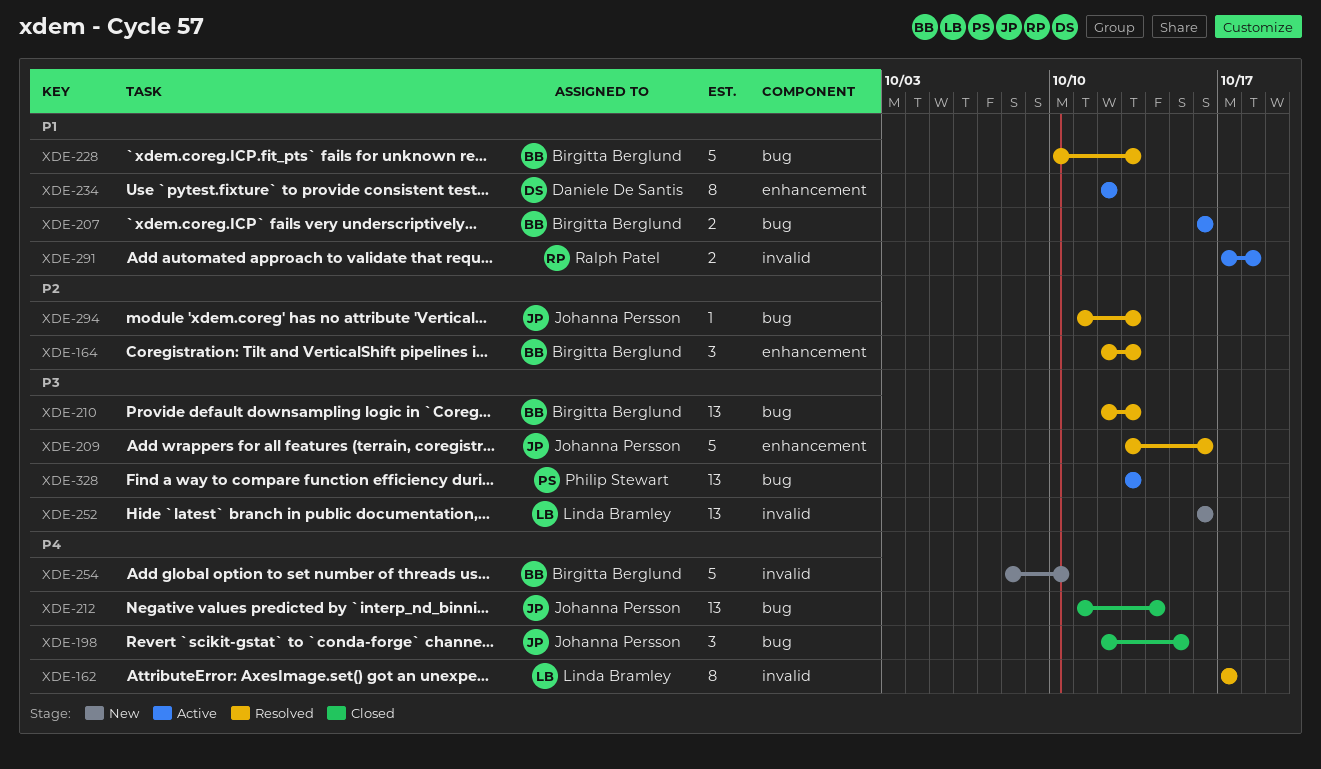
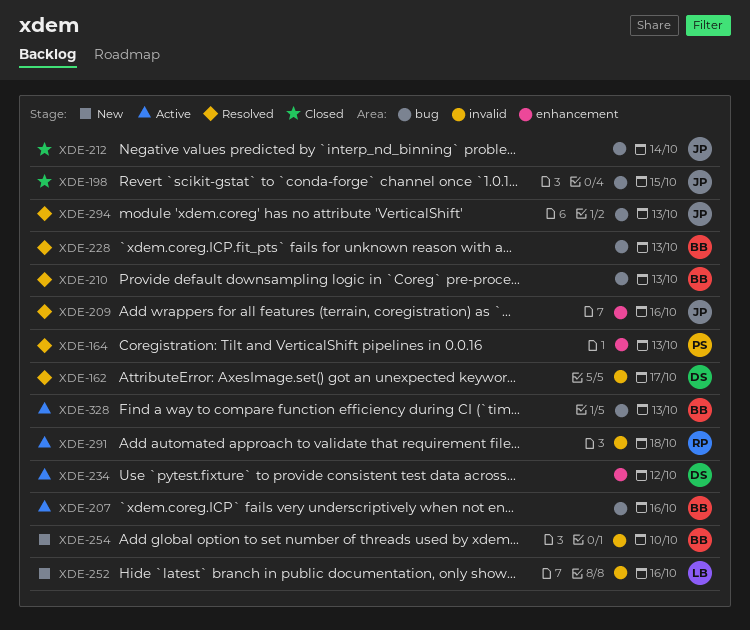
XDE-162, owner: Linda Bramley -> Daniele De Santis
XDE-164, owner: Birgitta Berglund -> Philip Stewart
XDE-328, owner: Philip Stewart -> Birgitta Berglund

